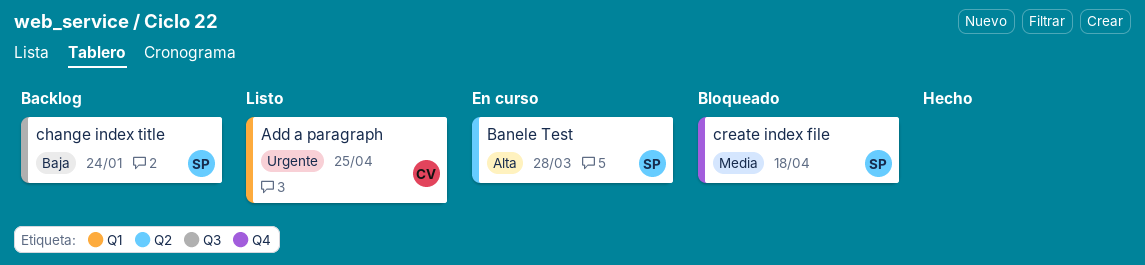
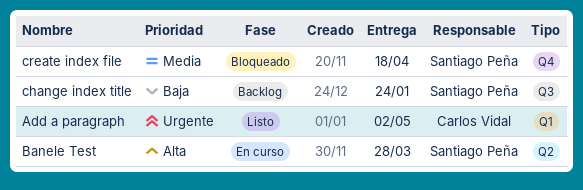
Add a paragraph, due: Apr 25 -> May 2

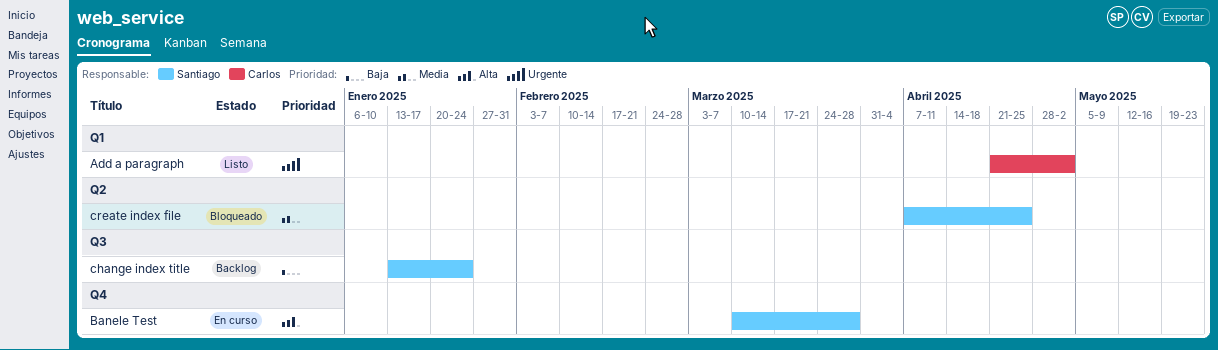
Banele Test, label: Q2 -> Q4
create index file, label: Q4 -> Q2
create index file, due: Apr 18 -> Apr 25

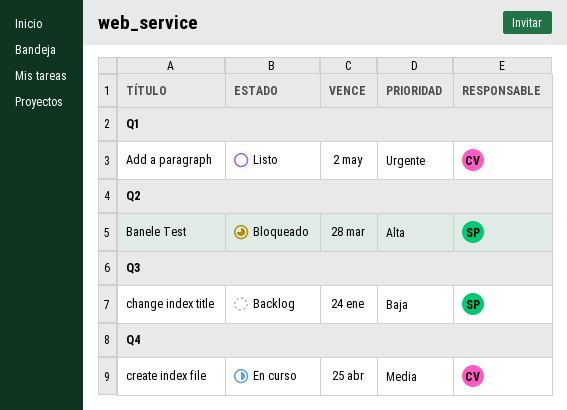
Banele Test, status: En curso -> Bloqueado
Banele Test, label: Q4 -> Q2
create index file, status: Bloqueado -> En curso
create index file, owner: Santiago -> Carlos
create index file, label: Q2 -> Q4

